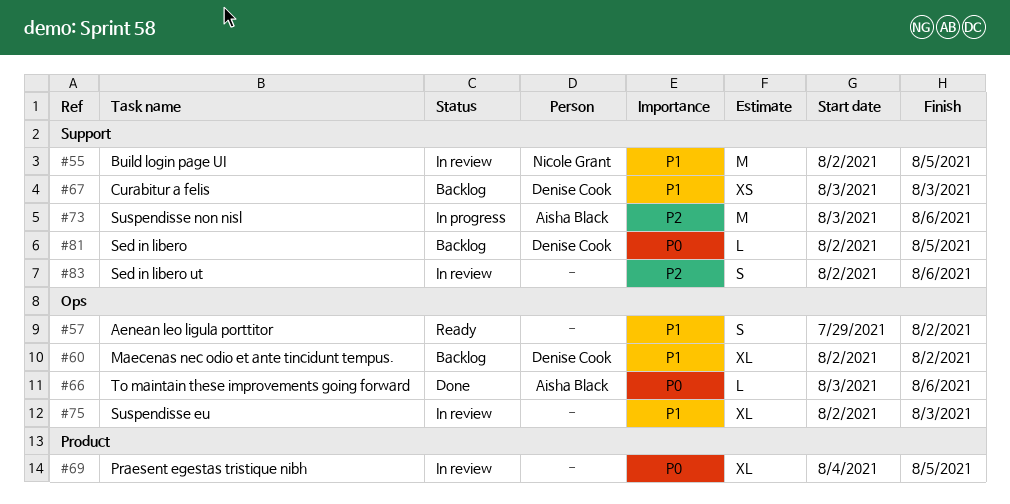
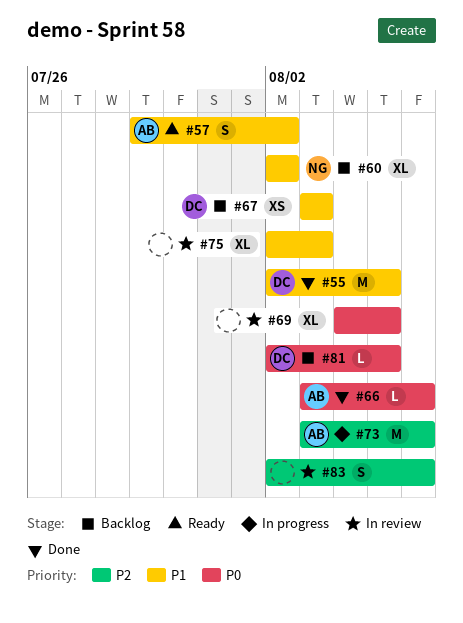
#55, status: In review -> Done
#55, owner: Nicole Grant -> Denise Cook
#57, owner: none -> Aisha Black
#60, owner: Denise Cook -> Nicole Grant

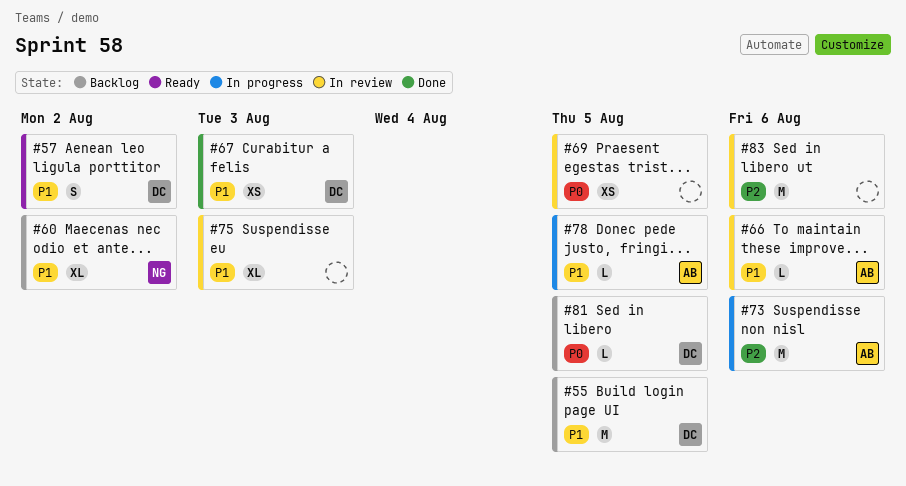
#55, status: Done -> Backlog
#57, owner: AB -> DC
#66, status: Done -> In review
#66, priority: P0 -> P1
#67, status: Backlog -> Done
#69, estimate: XL -> XS
#78: none -> present
#83, estimate: S -> M

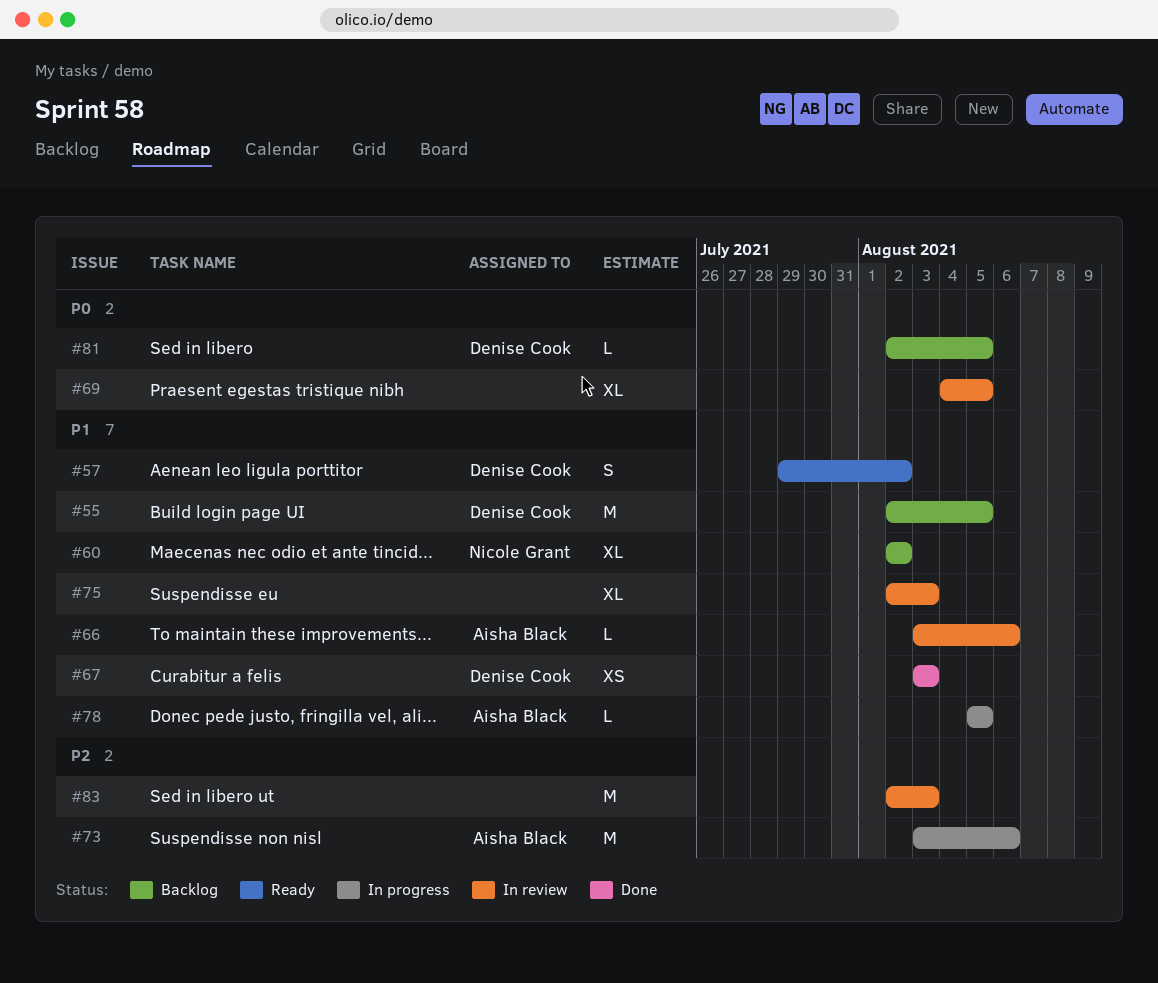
#69, estimate: XS -> XL
#83, due: Aug 6 -> Aug 3

